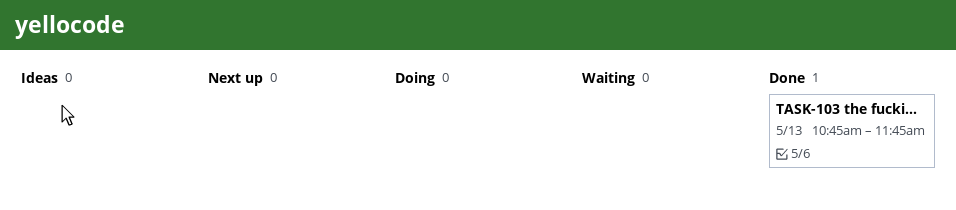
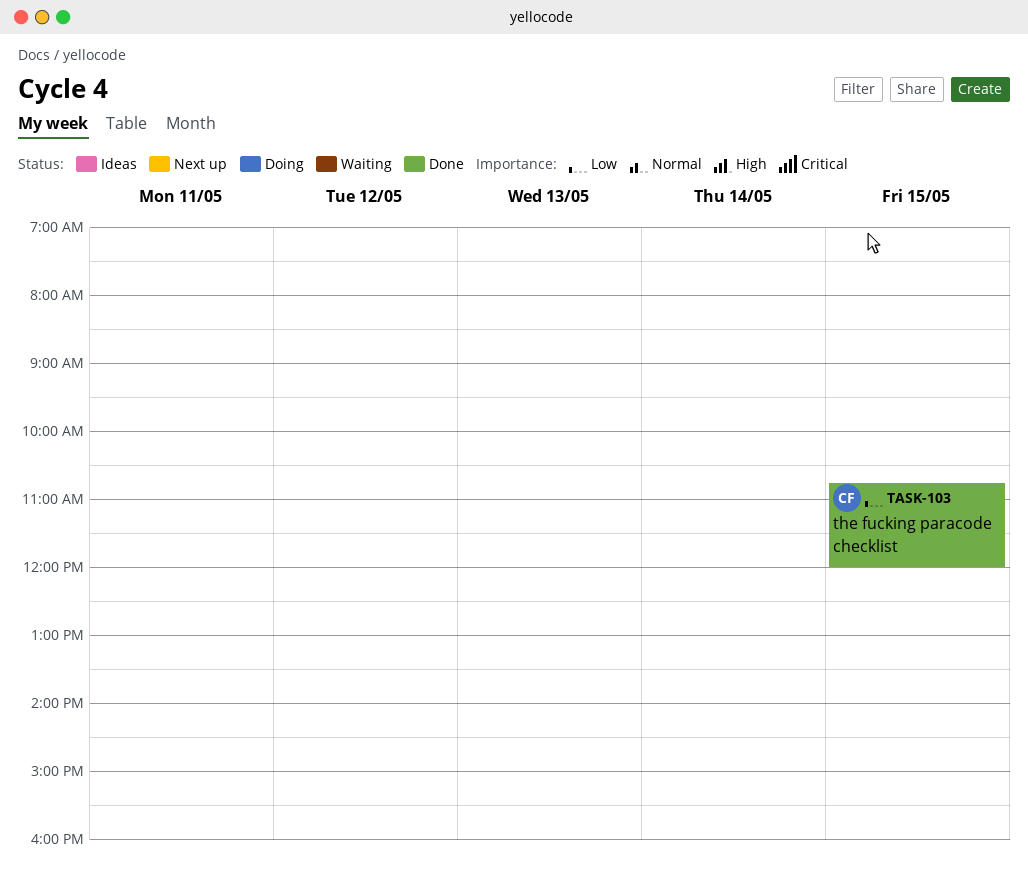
TASK-103, day: May 13 -> May 15
TASK-103, ends: 11:45 -> 12:00

